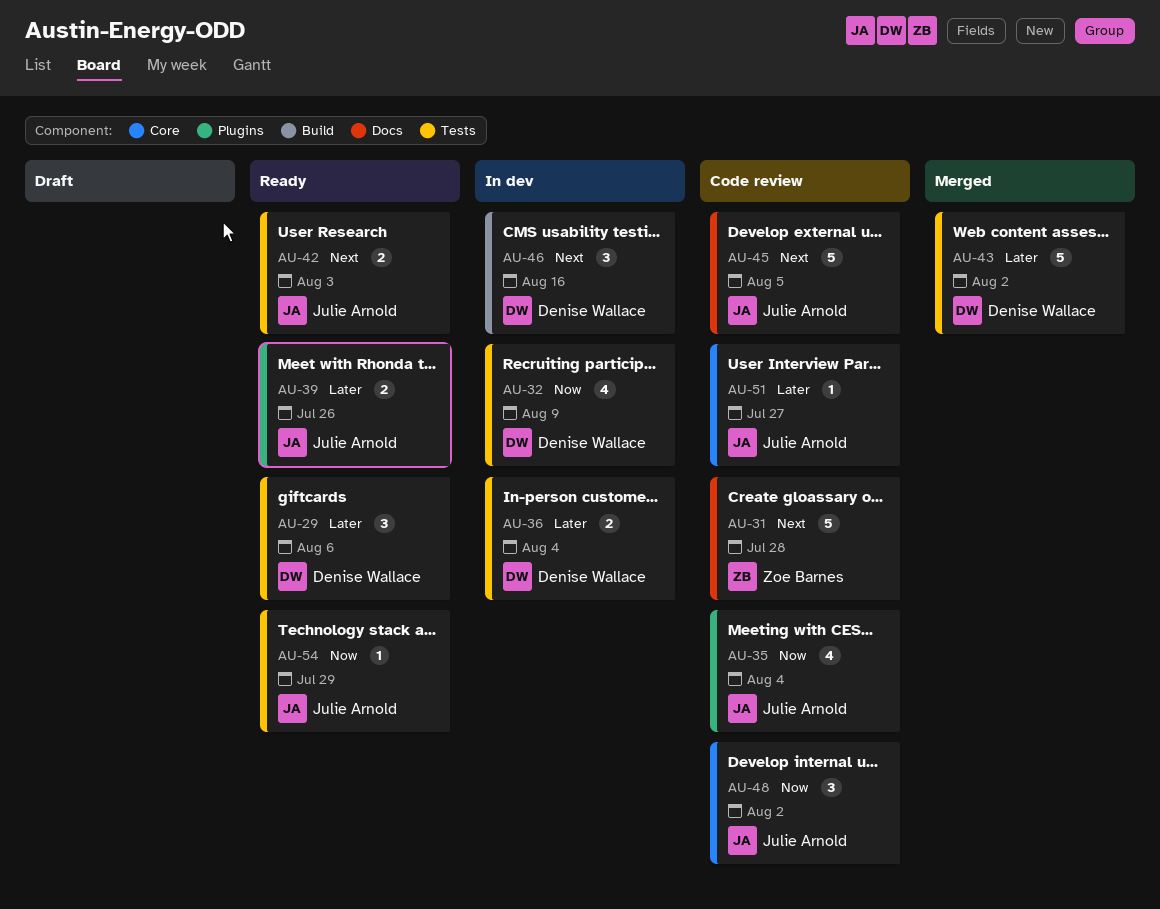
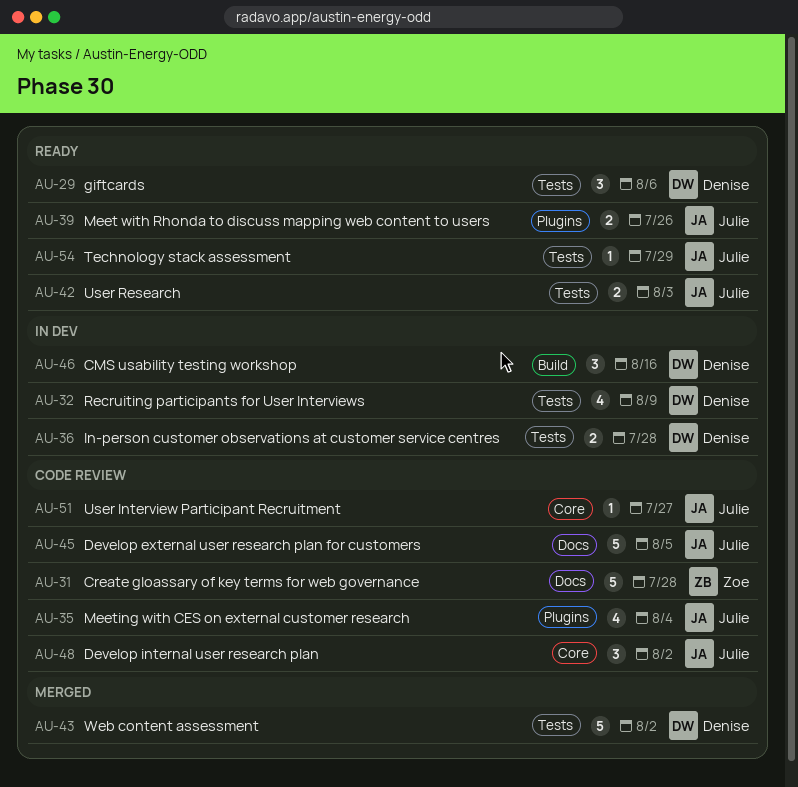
AU-36, due: Aug 4 -> Jul 28

